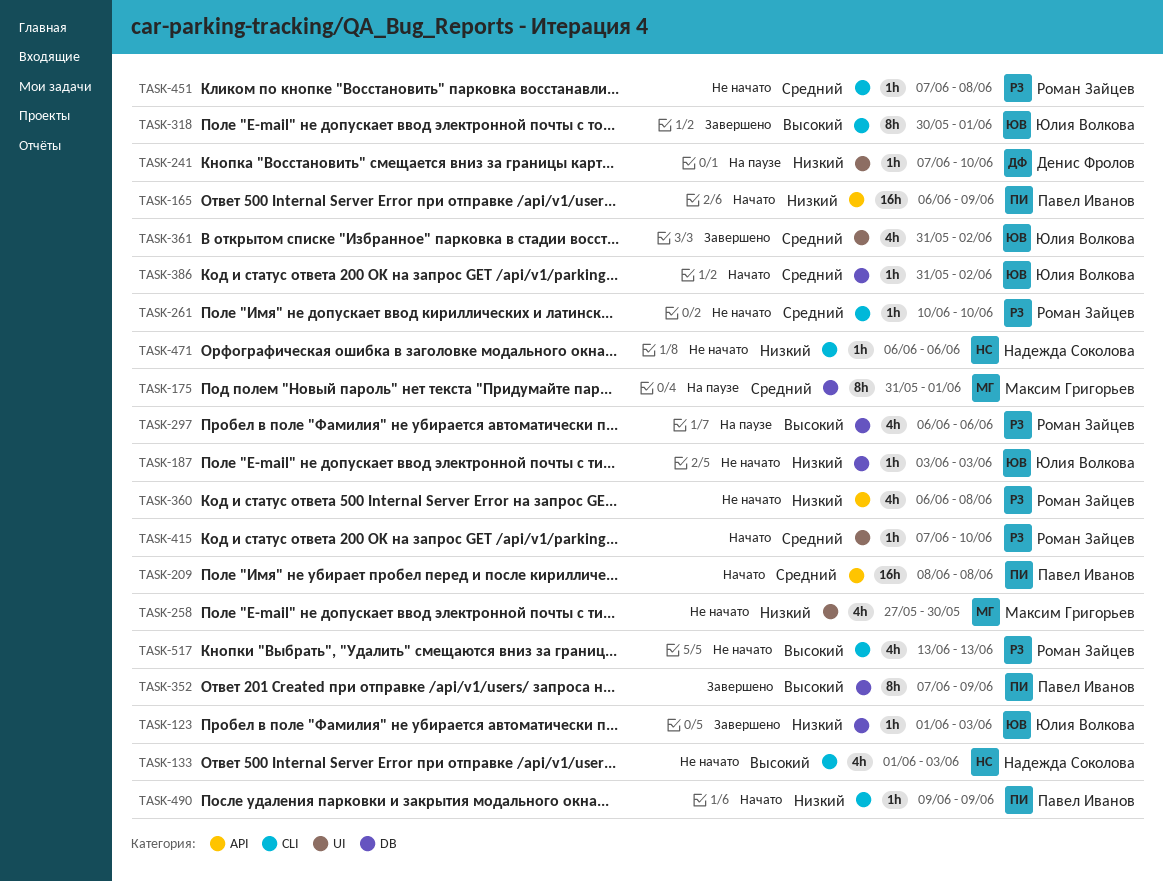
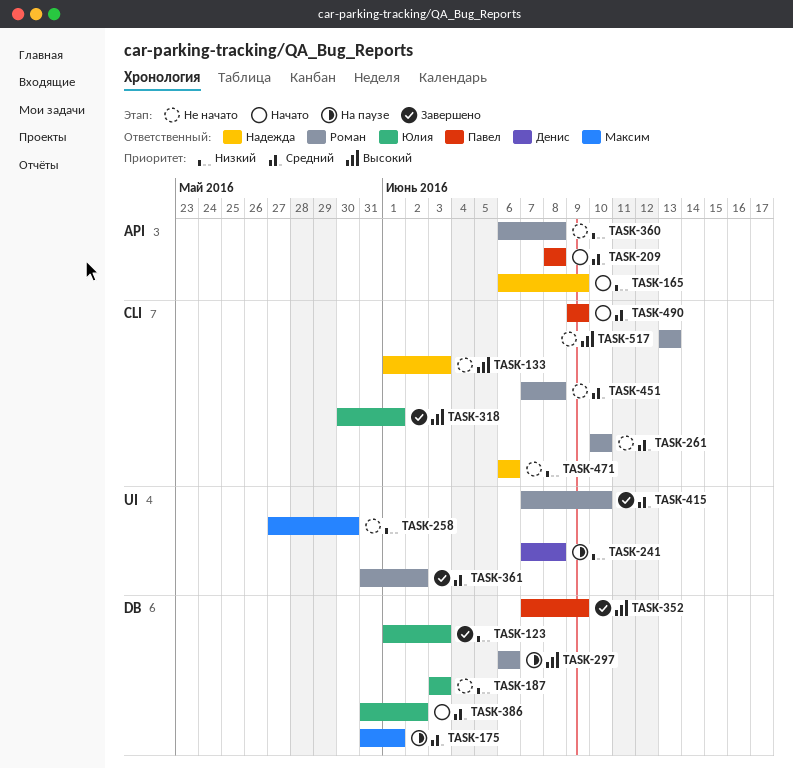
TASK-165, owner: Павел Иванов -> Надежда Соколова
TASK-241, due: Jun 10 -> Jun 8
TASK-361, owner: Юлия Волкова -> Роман Зайцев
TASK-415, status: Начато -> Завершено
TASK-490, priority: Низкий -> Средний

